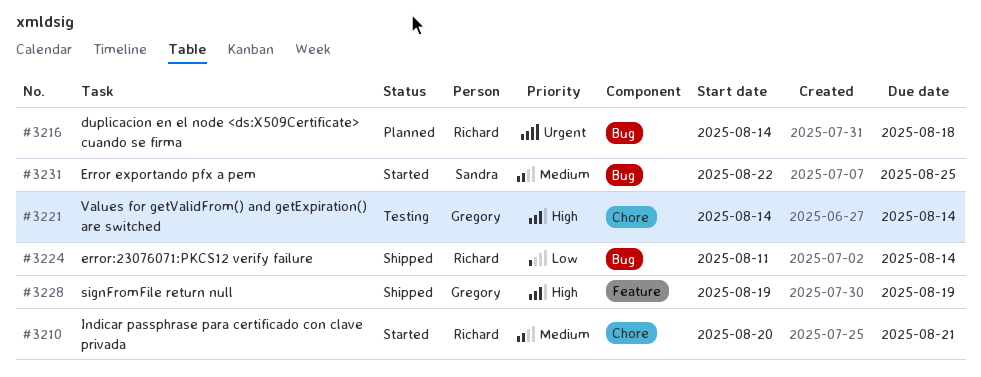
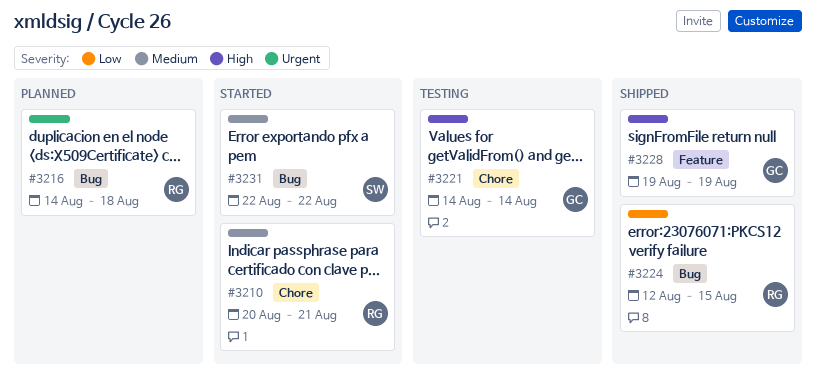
#3224, start: Aug 11 -> Aug 12
#3224, due: Aug 14 -> Aug 15
#3231, due: Aug 25 -> Aug 22

